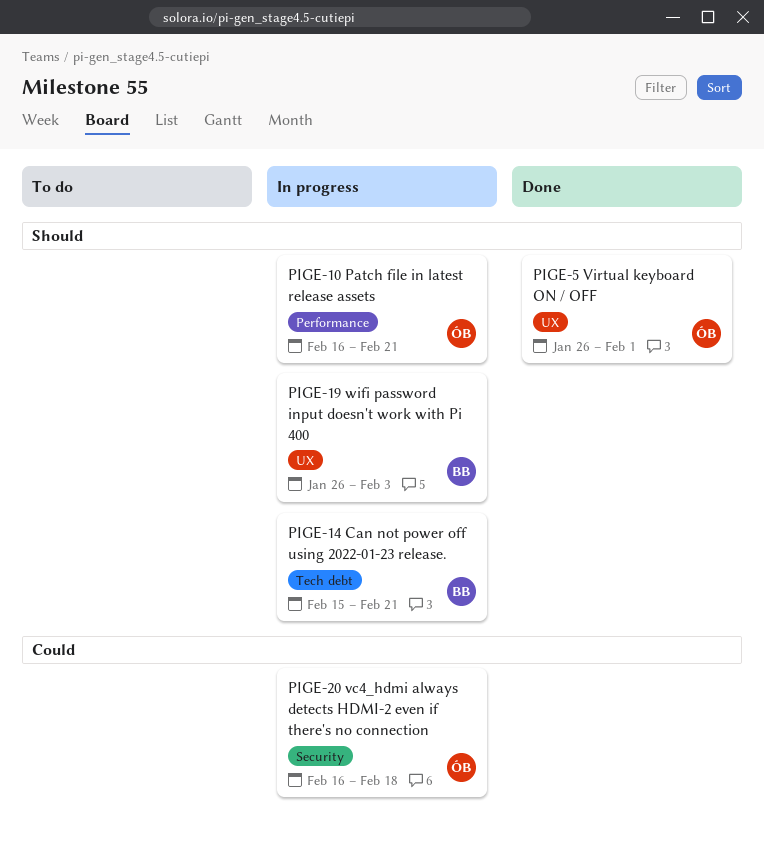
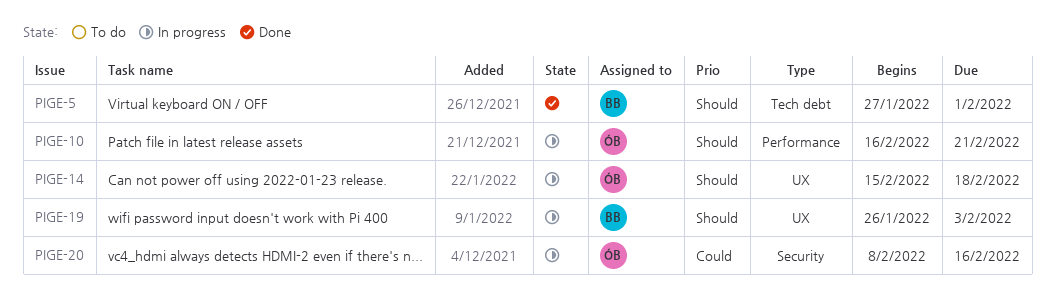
PIGE-5, owner: ÓB -> BB
PIGE-5, label: UX -> Tech debt
PIGE-5, start: Jan 26 -> Jan 27
PIGE-14, owner: BB -> ÓB
PIGE-14, label: Tech debt -> UX
PIGE-14, due: Feb 21 -> Feb 18
PIGE-20, start: Feb 16 -> Feb 8
PIGE-20, due: Feb 18 -> Feb 16

